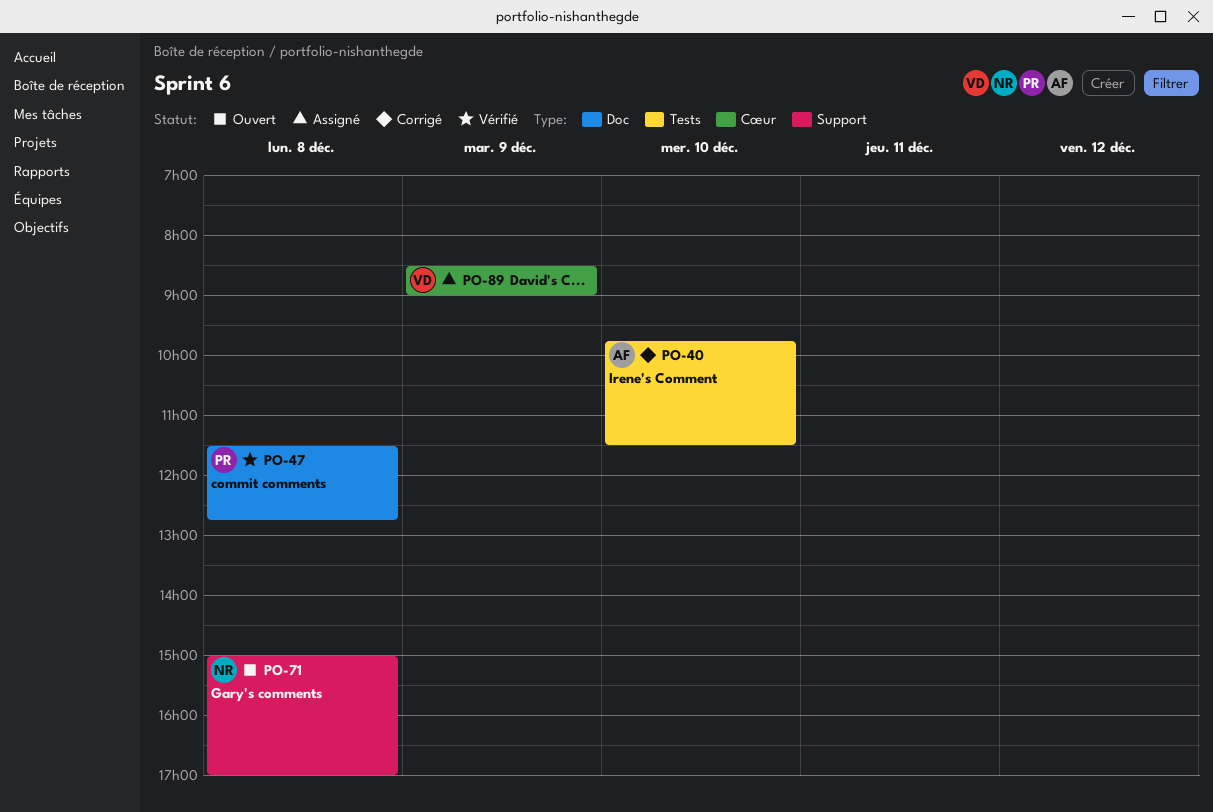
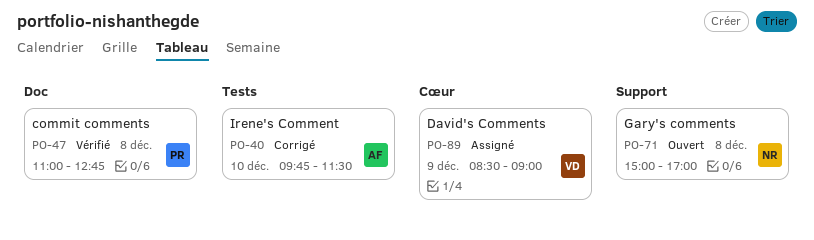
PO-47, begins: 11:30 -> 11:00

